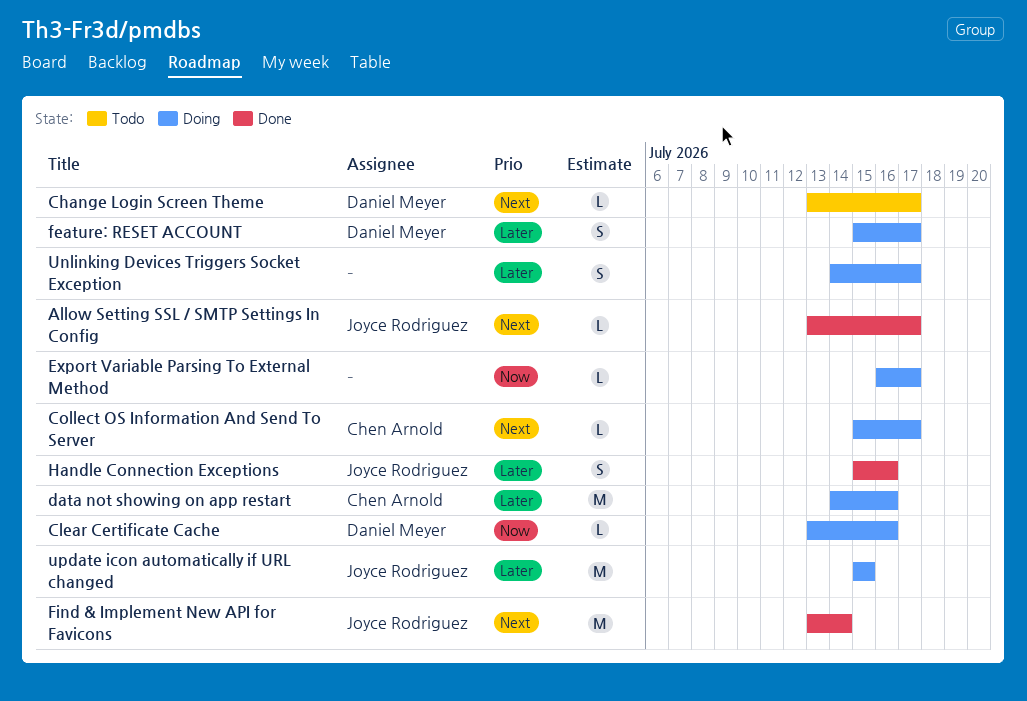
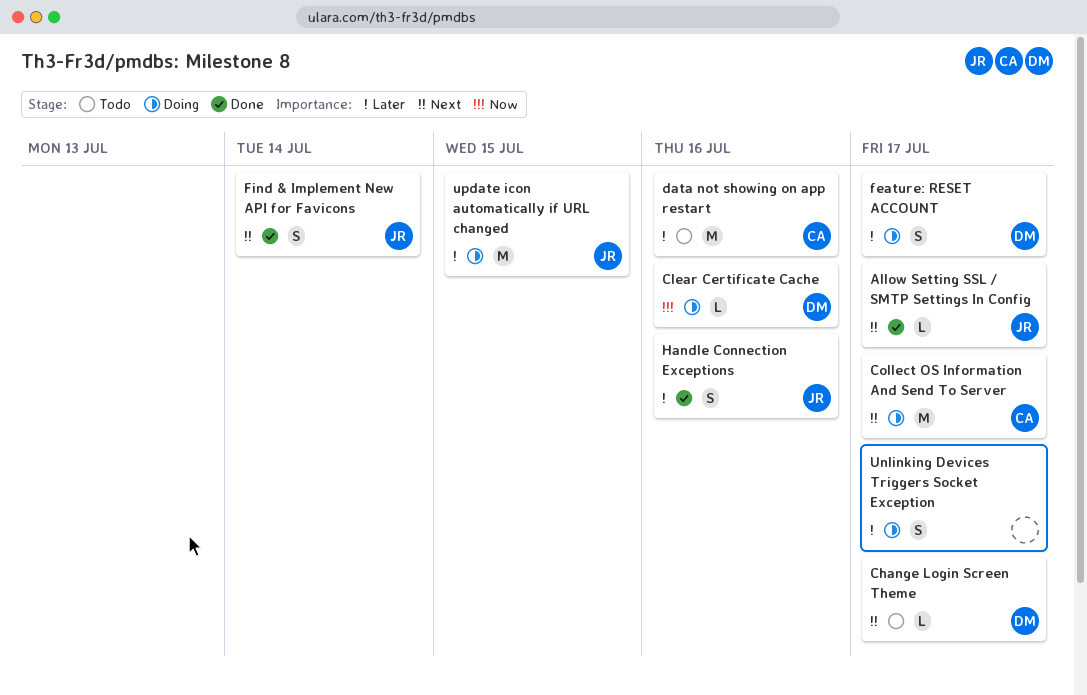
Collect OS Information And Send To Server, estimate: L -> M
data not showing on app restart, status: Doing -> Todo
Export Variable Parsing To External Method: present -> none
Find & Implement New API for Favicons, estimate: M -> S

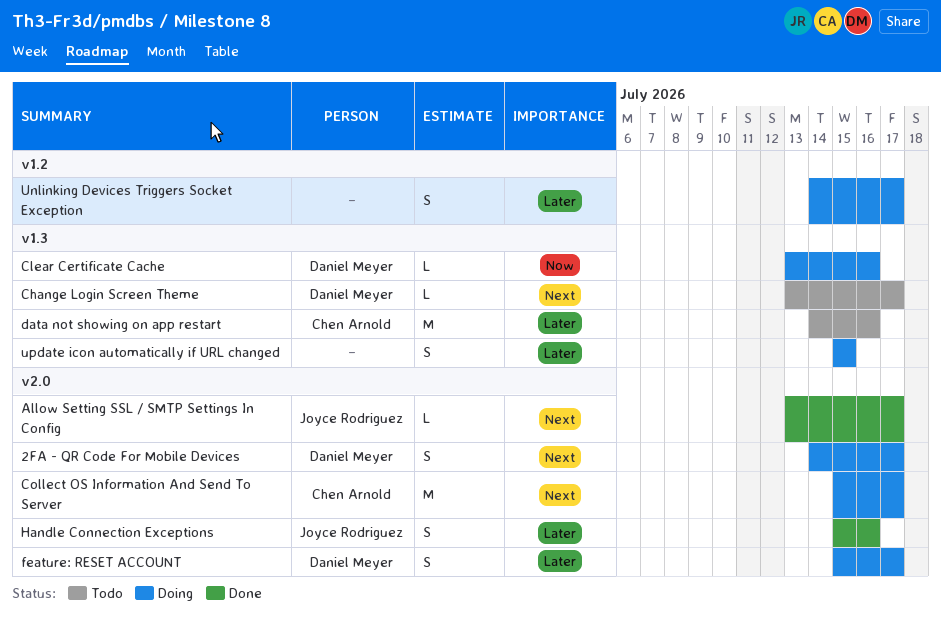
2FA - QR Code For Mobile Devices: none -> present
Find & Implement New API for Favicons: present -> none
update icon automatically if URL changed, owner: Joyce Rodriguez -> none
update icon automatically if URL changed, estimate: M -> S

